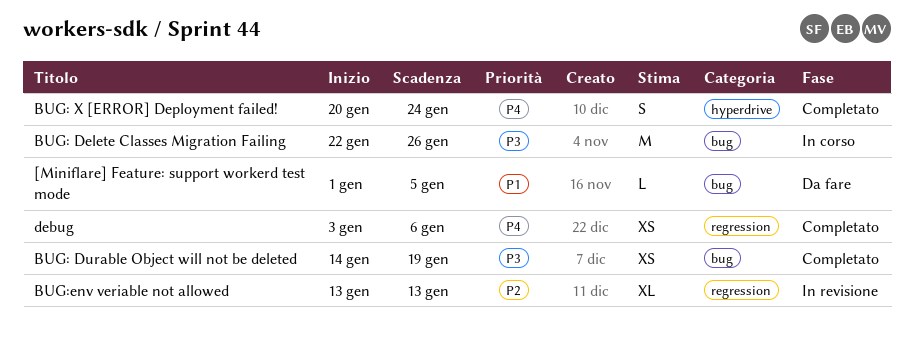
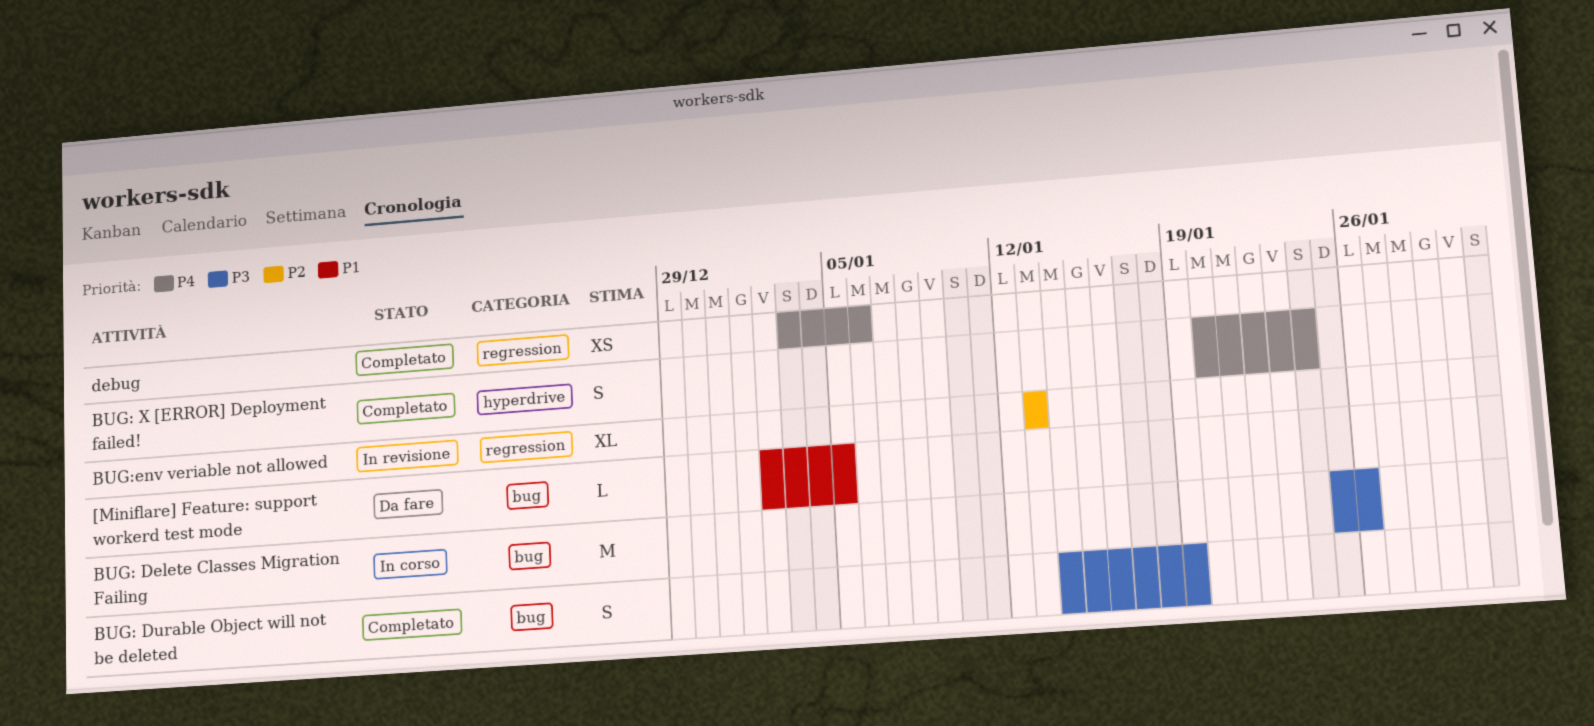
[Miniflare] Feature: support workerd test mode, start: Jan 1 -> Jan 2
BUG: Delete Classes Migration Failing, start: Jan 22 -> Jan 25
BUG: Durable Object will not be deleted, estimate: XS -> S

